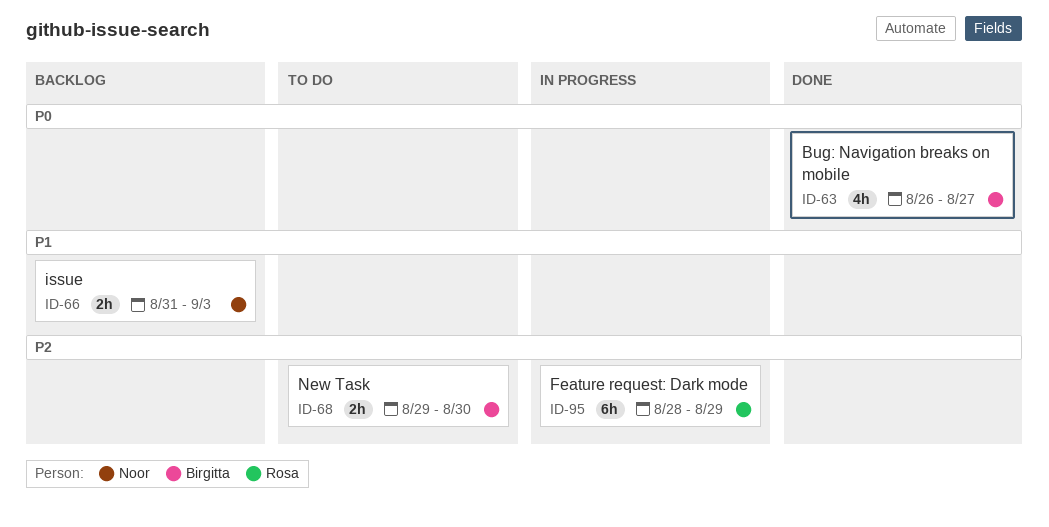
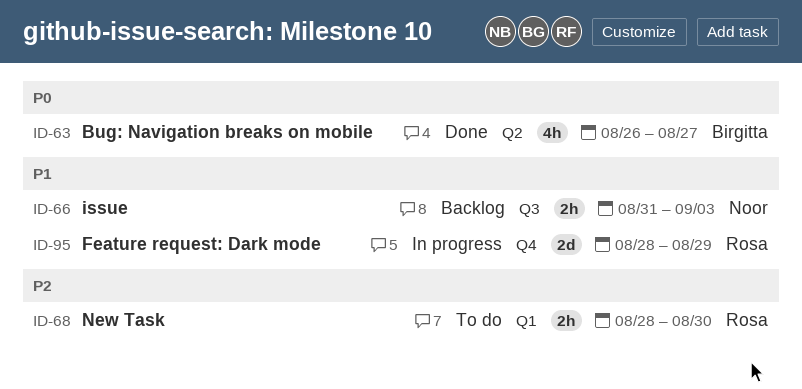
ID-68, owner: Birgitta -> Rosa
ID-68, start: Aug 29 -> Aug 28
ID-95, priority: P2 -> P1
ID-95, estimate: 6h -> 2d

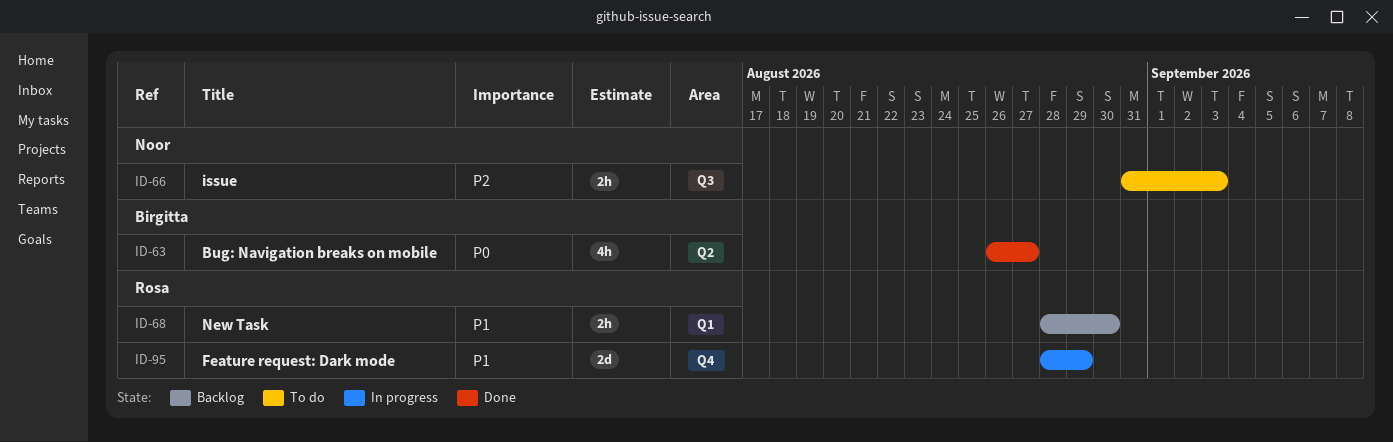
ID-66, status: Backlog -> To do
ID-66, priority: P1 -> P2
ID-68, status: To do -> Backlog
ID-68, priority: P2 -> P1

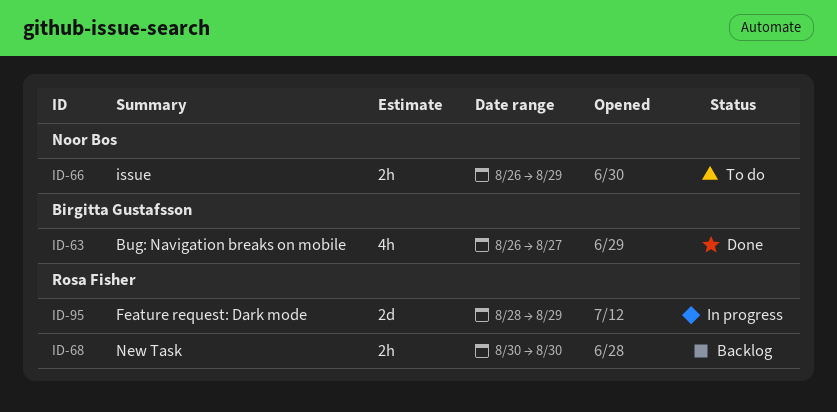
ID-66, start: Aug 31 -> Aug 26
ID-66, due: Sep 3 -> Aug 29
ID-68, start: Aug 28 -> Aug 30

